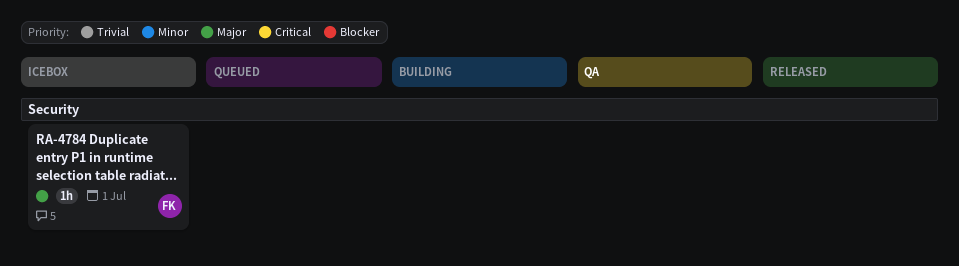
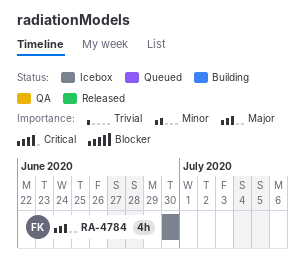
RA-4784, estimate: 1h -> 4h
RA-4784, due: Jul 1 -> Jun 30

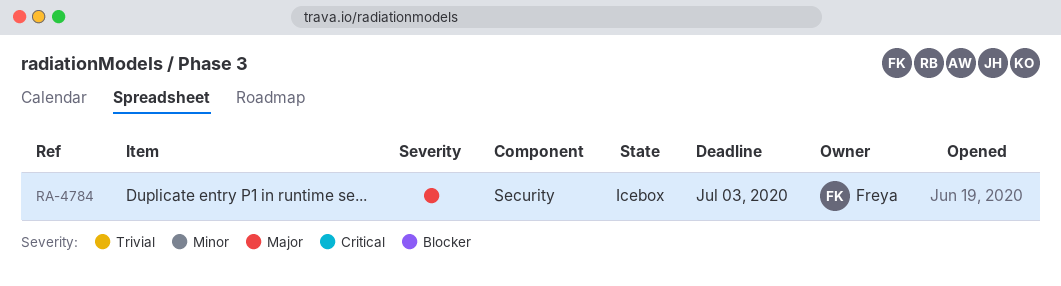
RA-4784, due: Jun 30 -> Jul 3

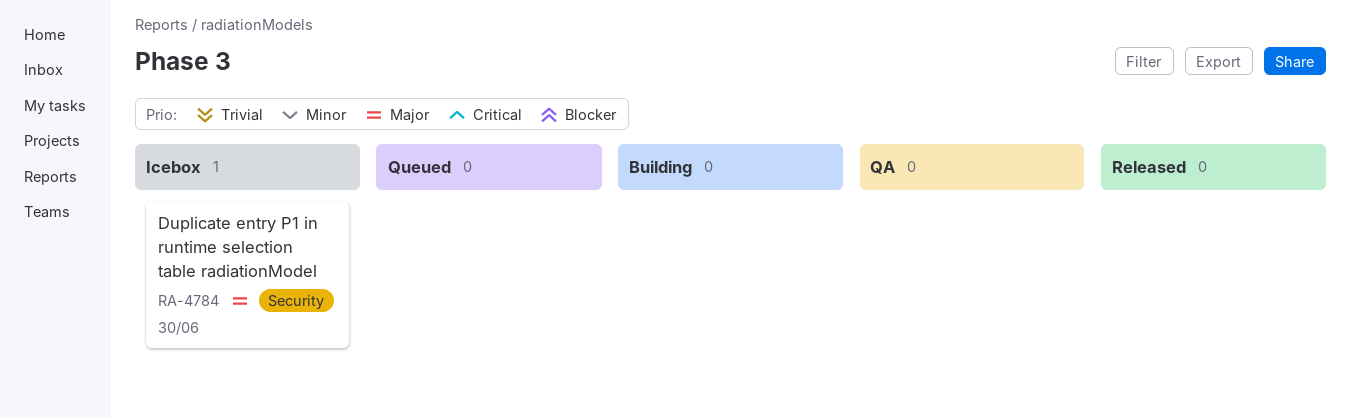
RA-4784, due: Jul 3 -> Jun 30

